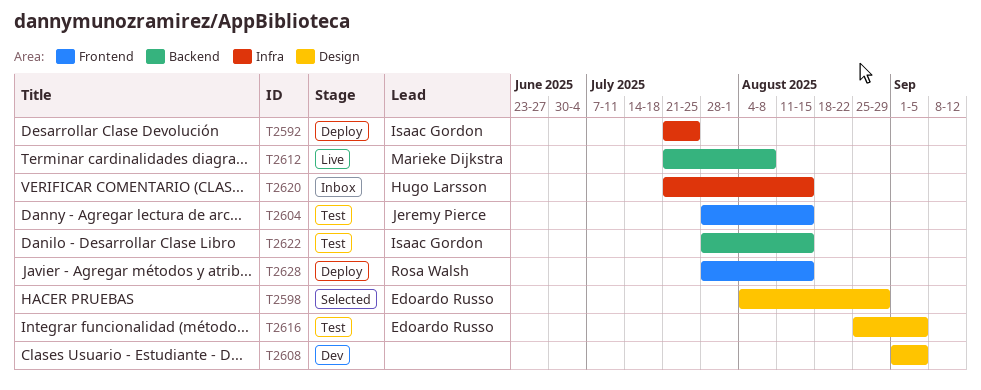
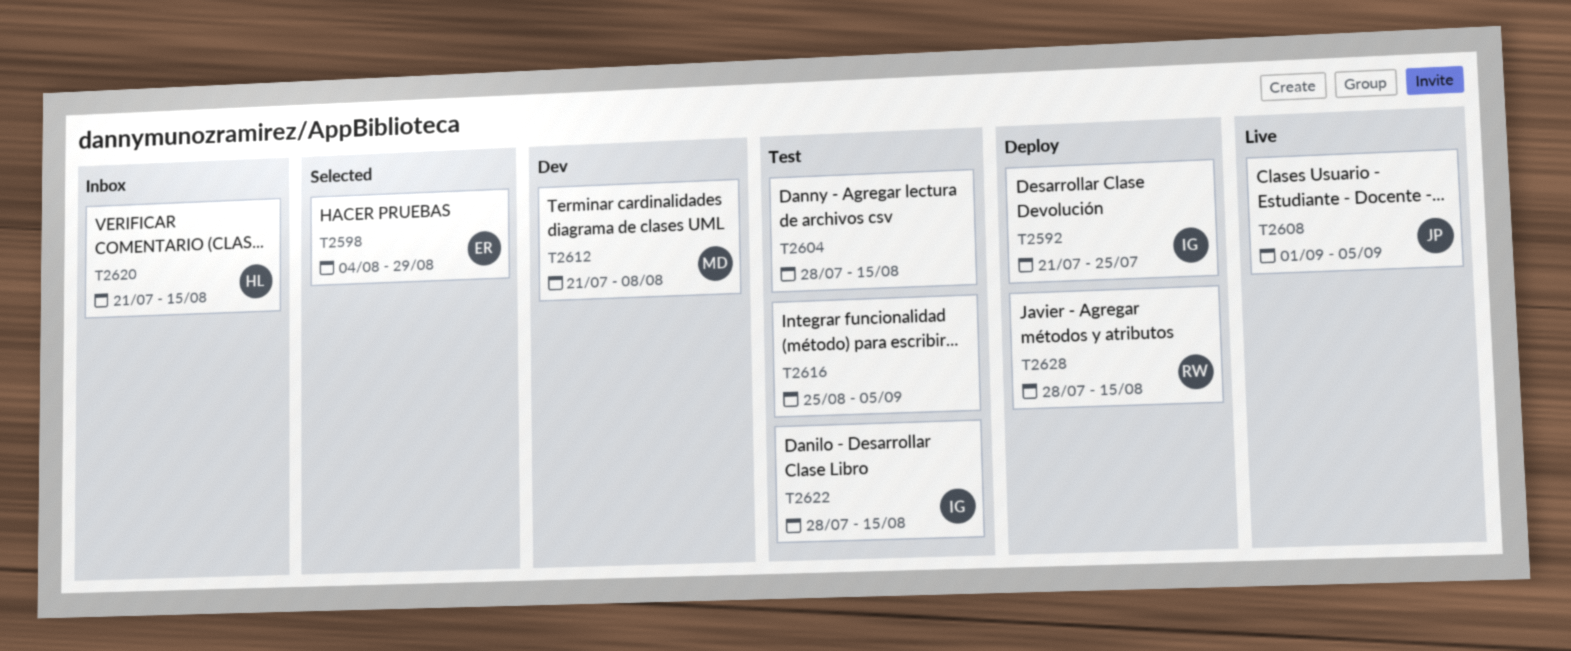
T2604, owner: Jeremy Pierce -> none
T2608, status: Dev -> Live
T2608, owner: none -> Jeremy Pierce
T2612, status: Live -> Dev
T2616, owner: Edoardo Russo -> none

